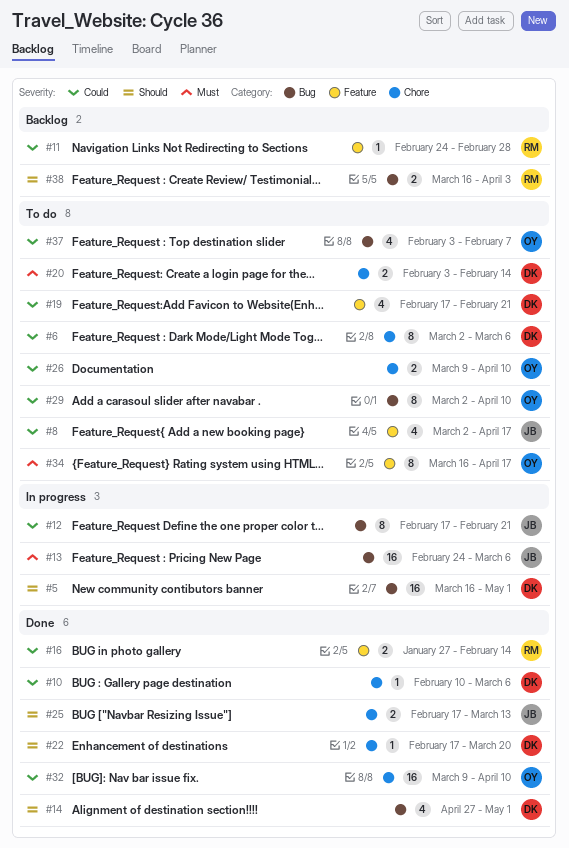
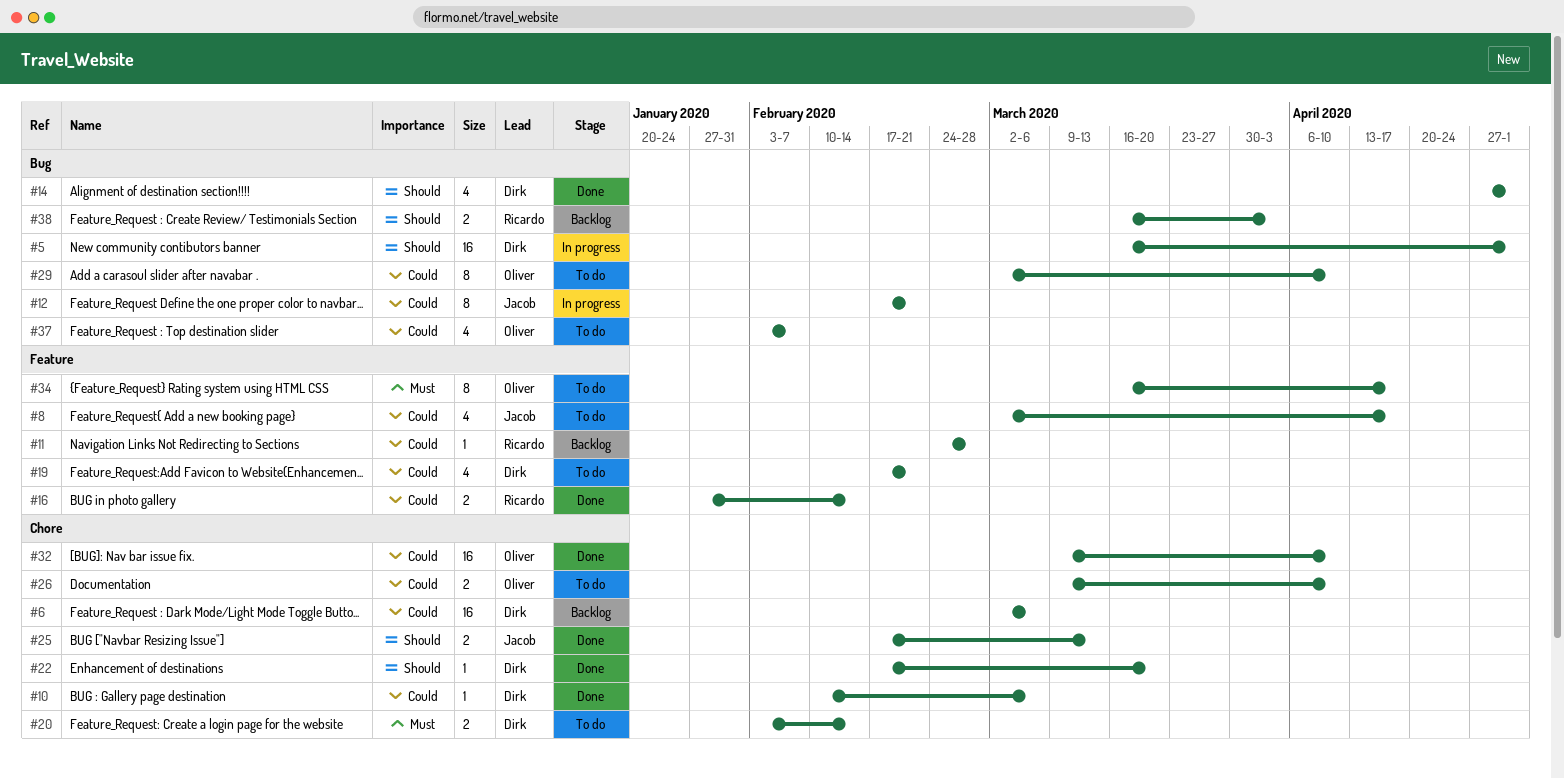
#6, status: To do -> Backlog
#6, estimate: 8 -> 16
#13: present -> none

